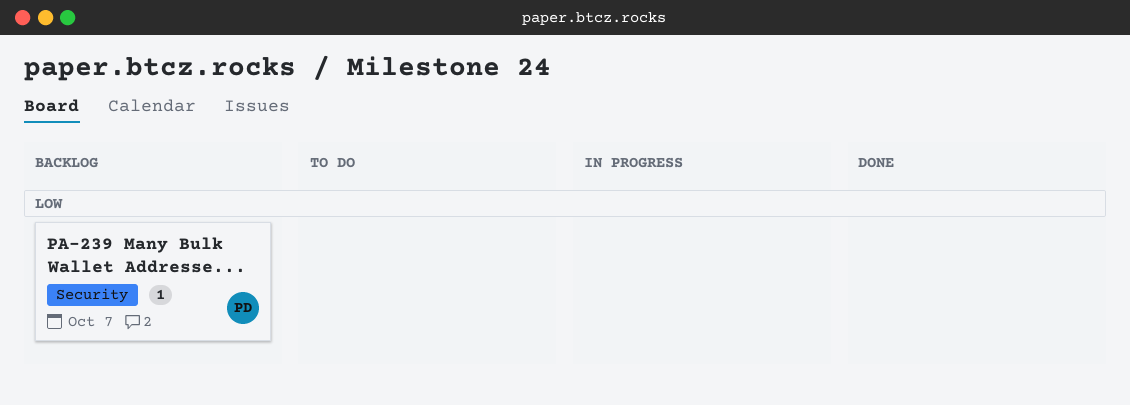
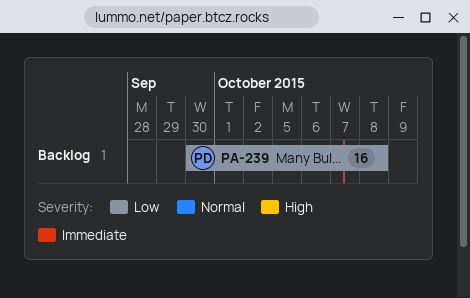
PA-239, estimate: 1 -> 16
PA-239, due: Oct 7 -> Oct 8

